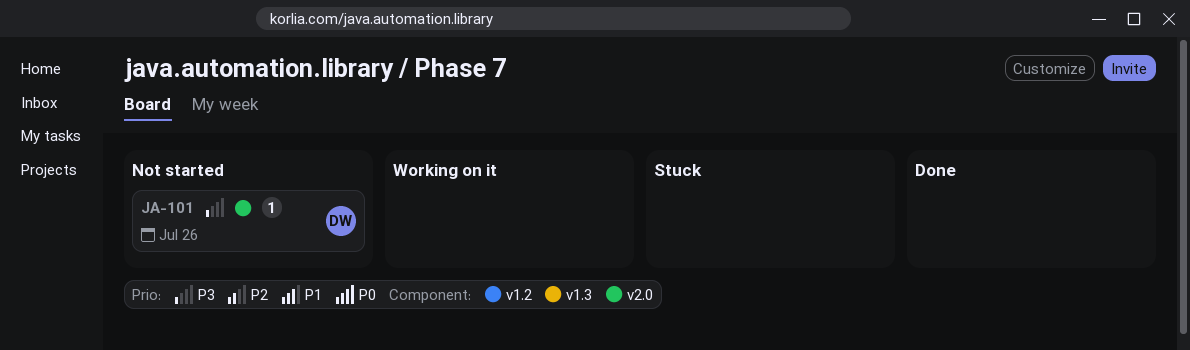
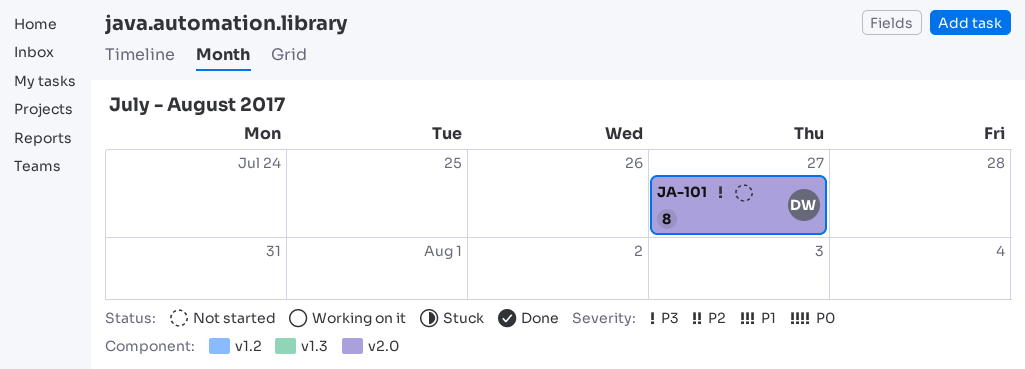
JA-101, estimate: 1 -> 8
JA-101, due: Jul 26 -> Jul 27

